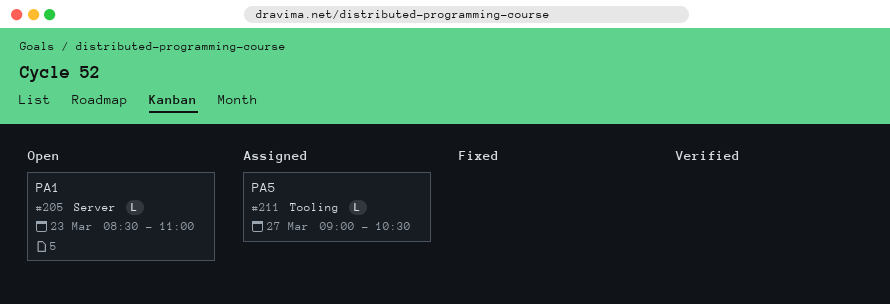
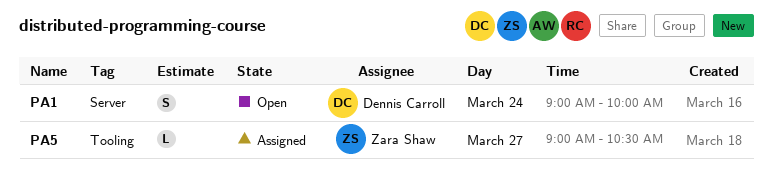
PA1, estimate: L -> S
PA1, day: Mar 23 -> Mar 24
PA1, begins: 08:30 -> 09:00
PA1, ends: 11:00 -> 10:00

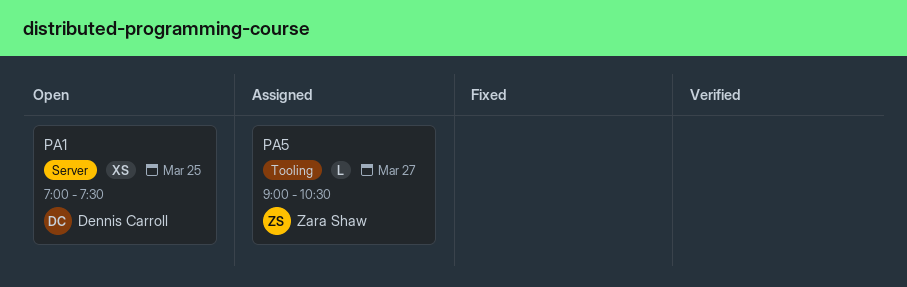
PA1, estimate: S -> XS
PA1, day: Mar 24 -> Mar 25
PA1, begins: 09:00 -> 07:00
PA1, ends: 10:00 -> 07:30

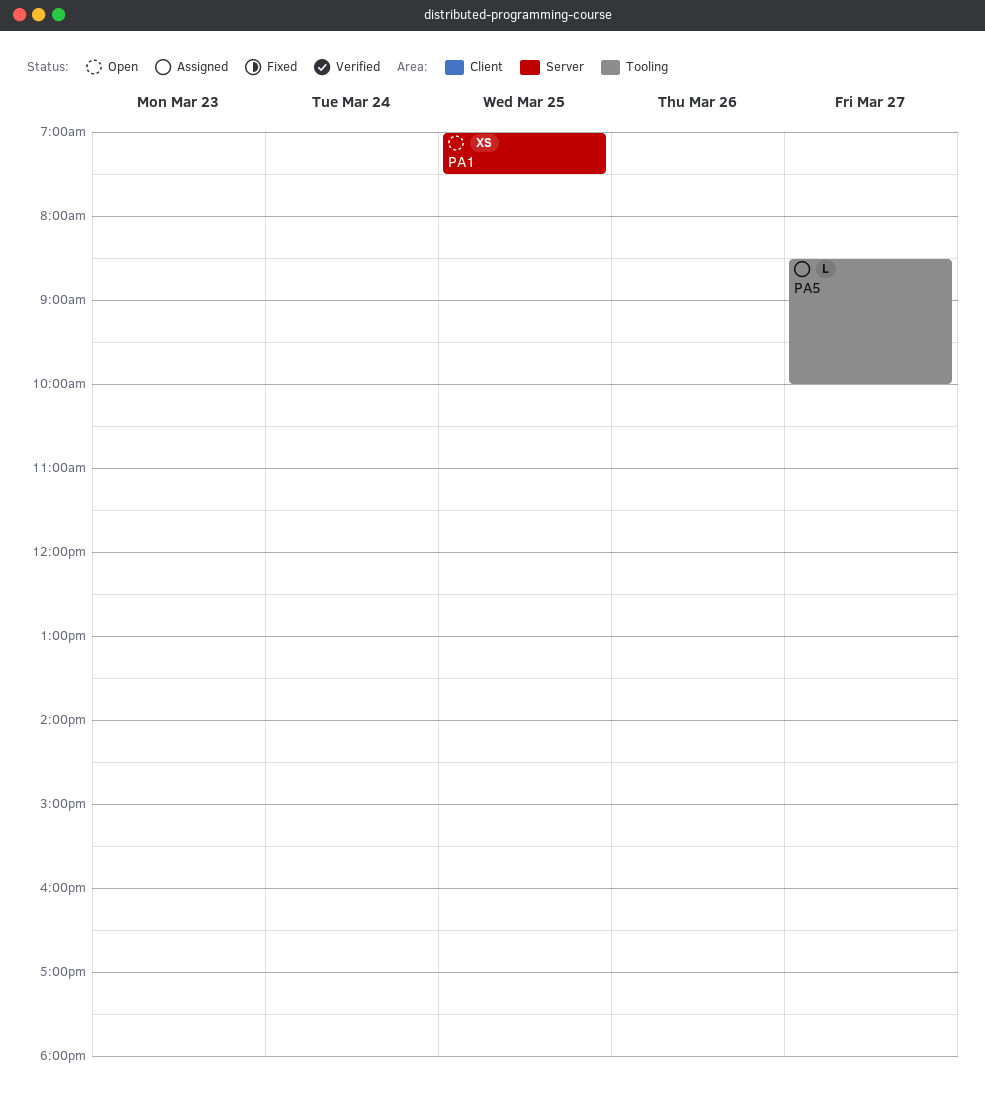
PA5, begins: 09:00 -> 08:30
PA5, ends: 10:30 -> 10:00

